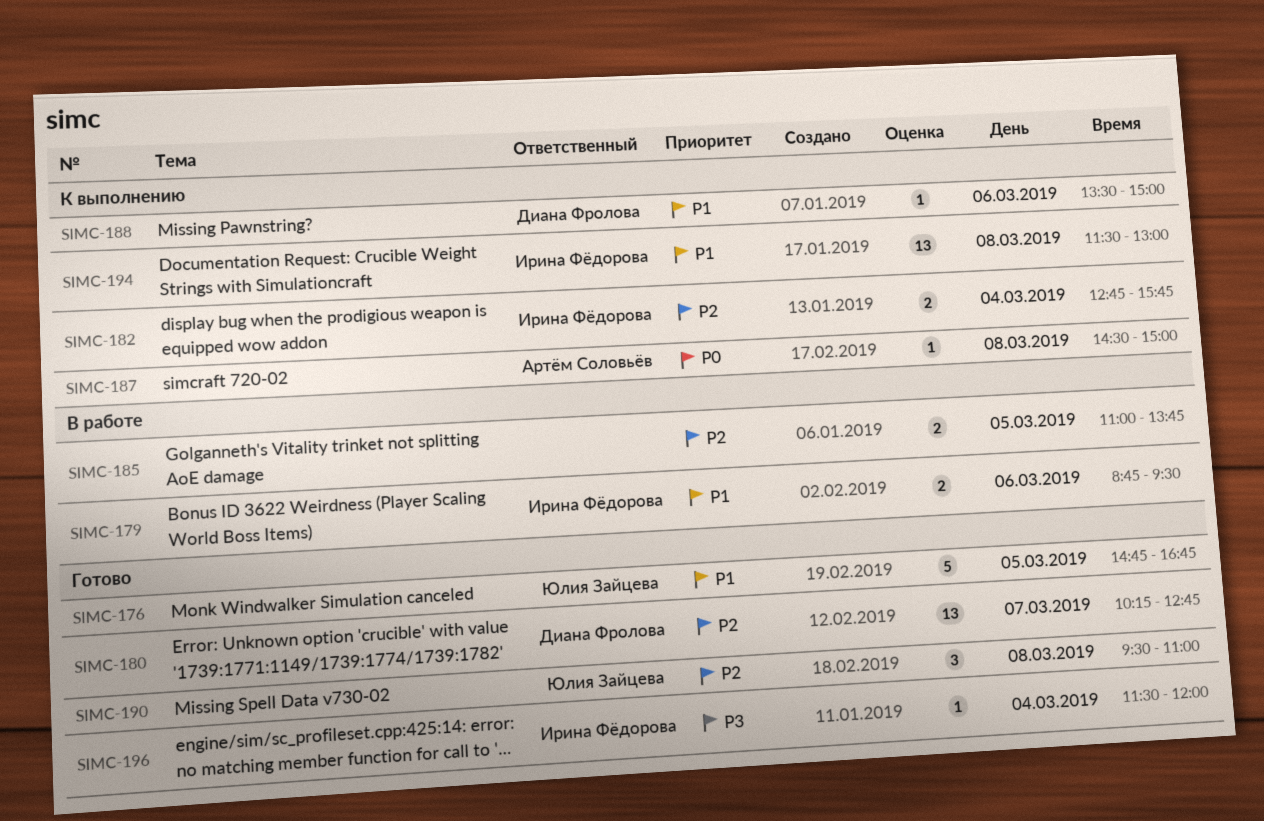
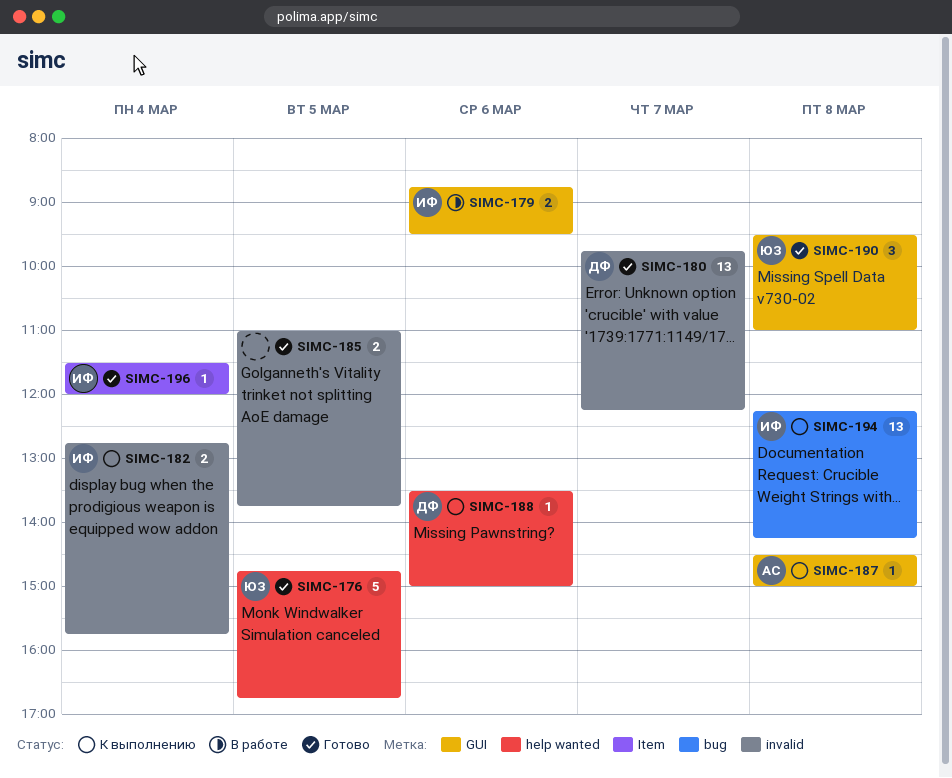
SIMC-180, begins: 10:15 -> 09:45
SIMC-180, ends: 12:45 -> 12:15
SIMC-185, status: В работе -> Готово
SIMC-194, begins: 11:30 -> 12:15
SIMC-194, ends: 13:00 -> 14:15

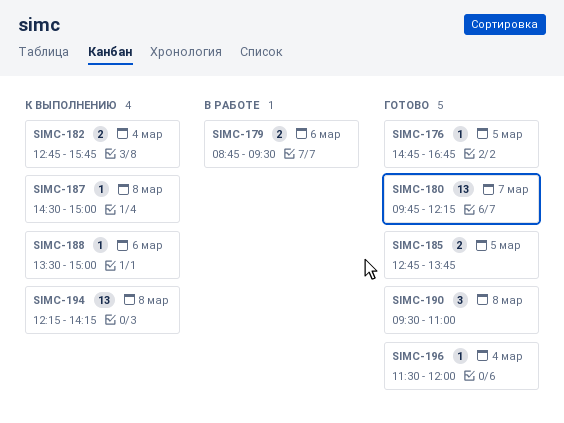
SIMC-176, estimate: 5 -> 1
SIMC-185, begins: 11:00 -> 12:45

